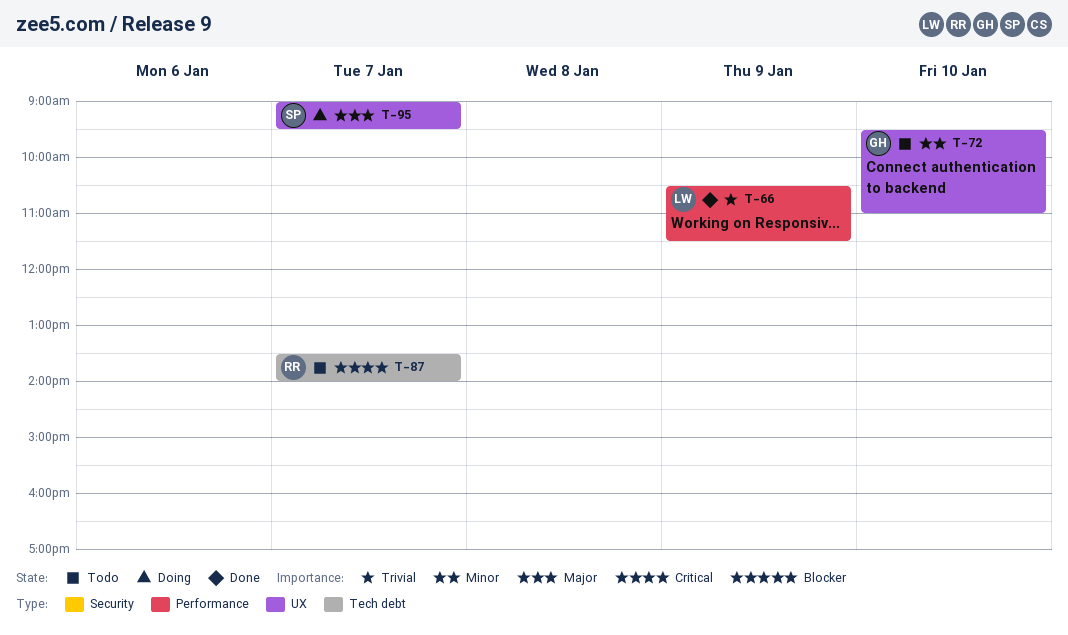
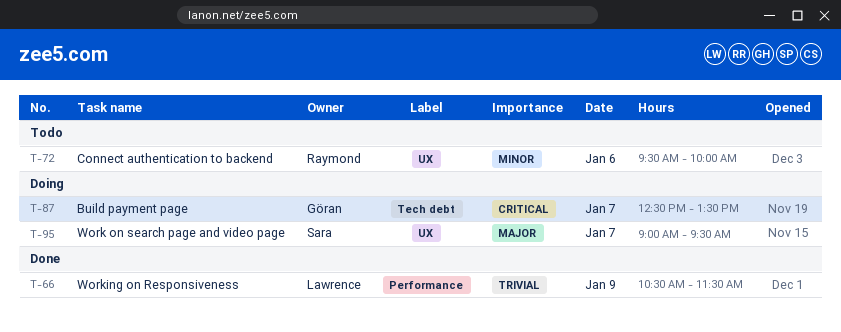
T-72, owner: Göran -> Raymond
T-72, day: Jan 10 -> Jan 6
T-72, ends: 11:00 -> 10:00
T-87, status: Todo -> Doing
T-87, owner: Raymond -> Göran
T-87, begins: 13:30 -> 12:30
T-87, ends: 14:00 -> 13:30

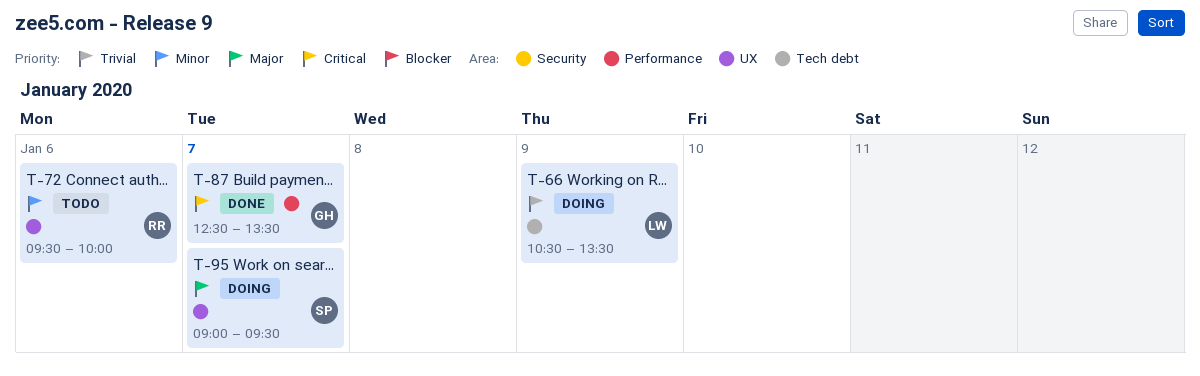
T-66, status: Done -> Doing
T-66, label: Performance -> Tech debt
T-66, ends: 11:30 -> 13:30
T-87, status: Doing -> Done
T-87, label: Tech debt -> Performance

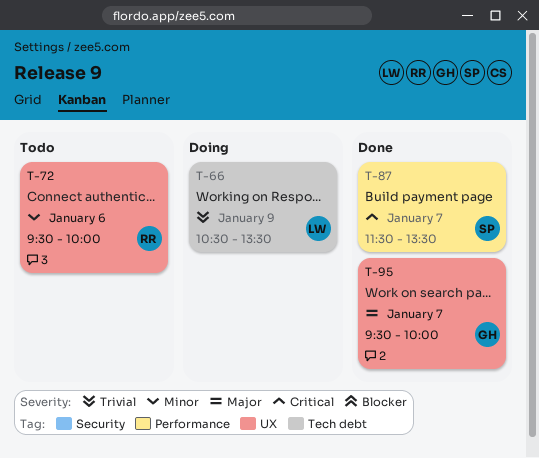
T-87, owner: GH -> SP
T-87, begins: 12:30 -> 11:30
T-95, status: Doing -> Done
T-95, owner: SP -> GH
T-95, begins: 09:00 -> 09:30
T-95, ends: 09:30 -> 10:00

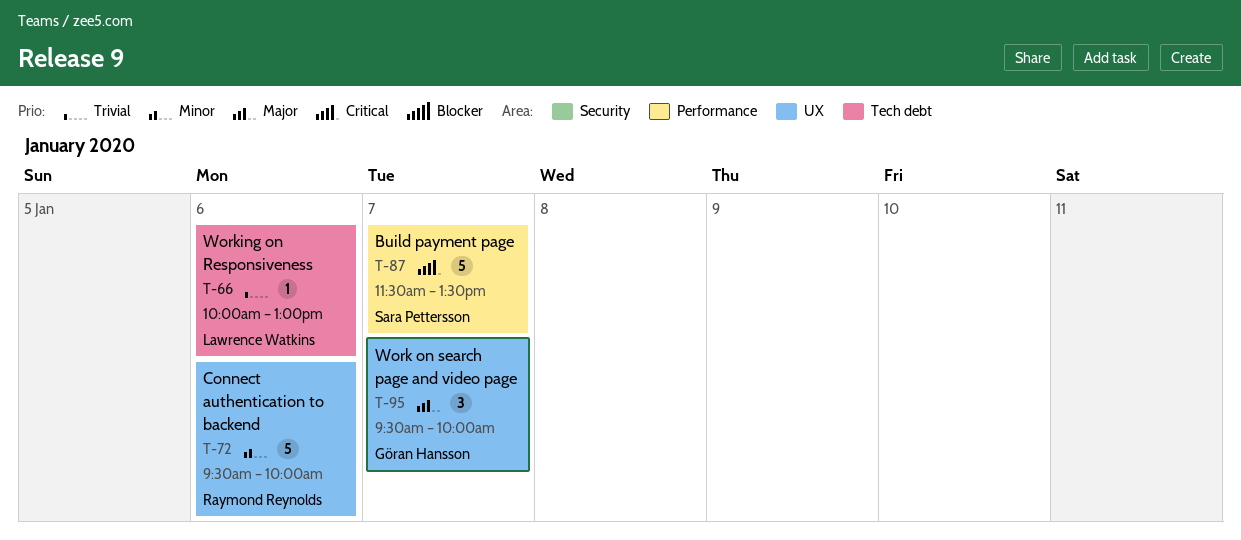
T-66, day: Jan 9 -> Jan 6
T-66, begins: 10:30 -> 10:00
T-66, ends: 13:30 -> 13:00

